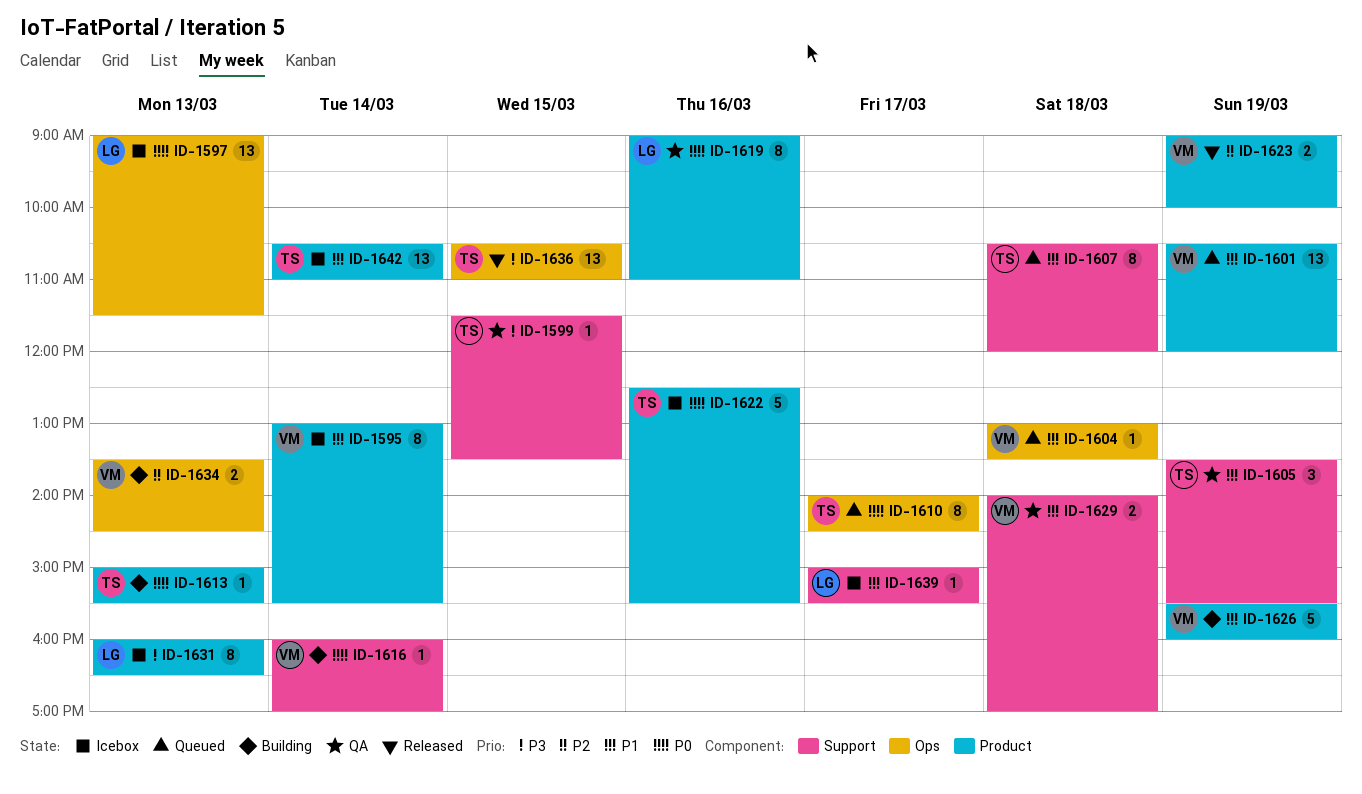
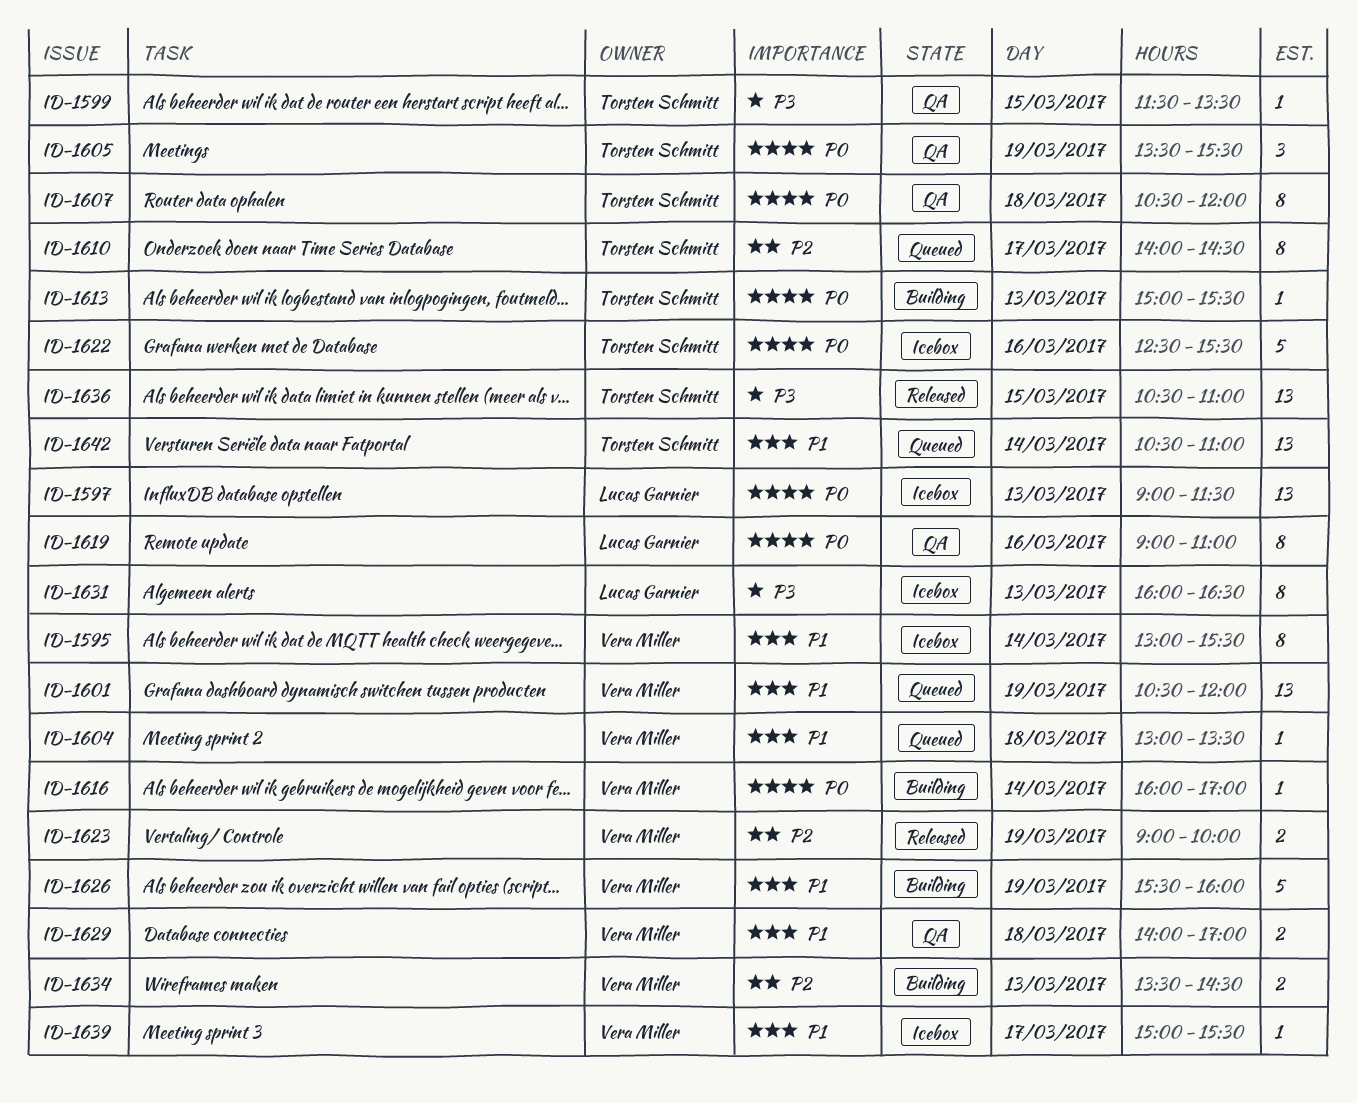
ID-1605, priority: P1 -> P0
ID-1607, status: Queued -> QA
ID-1607, priority: P1 -> P0
ID-1610, priority: P0 -> P2
ID-1639, owner: Lucas Garnier -> Vera Miller
ID-1642, status: Icebox -> Queued

